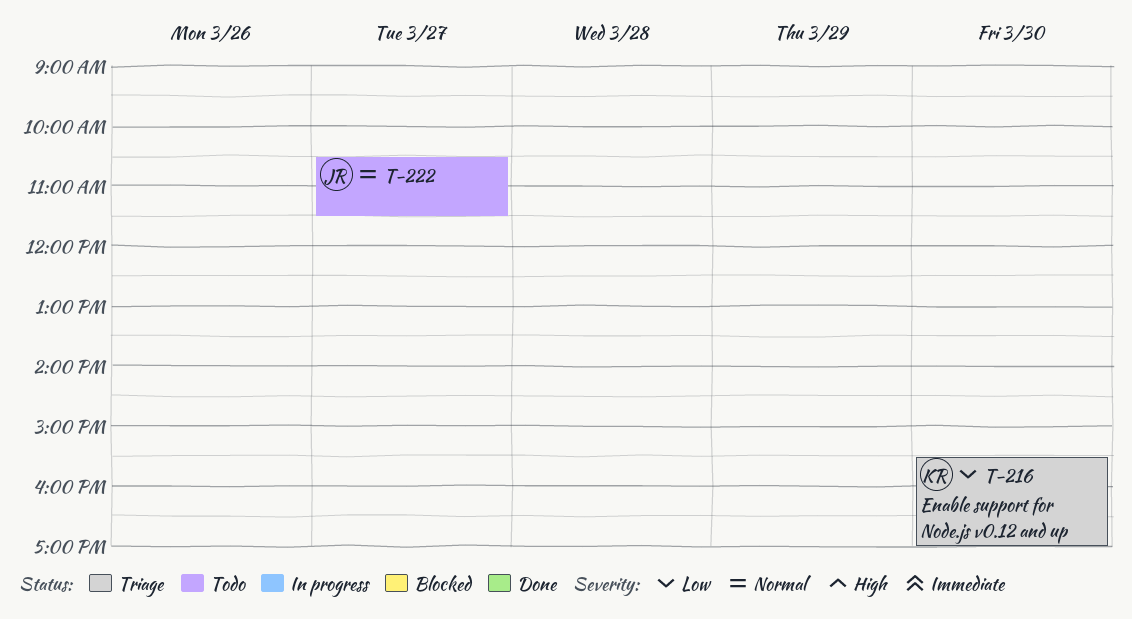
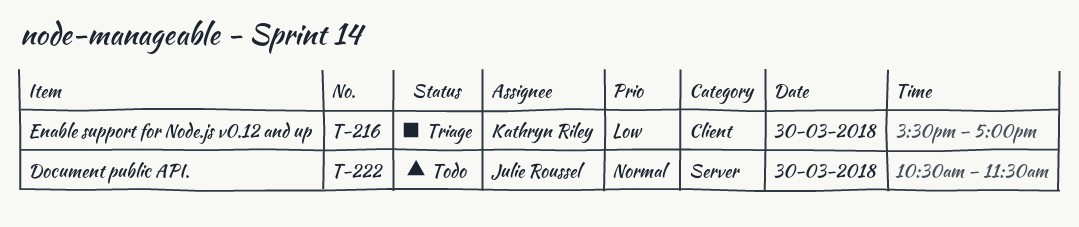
T-222, day: Mar 27 -> Mar 30

